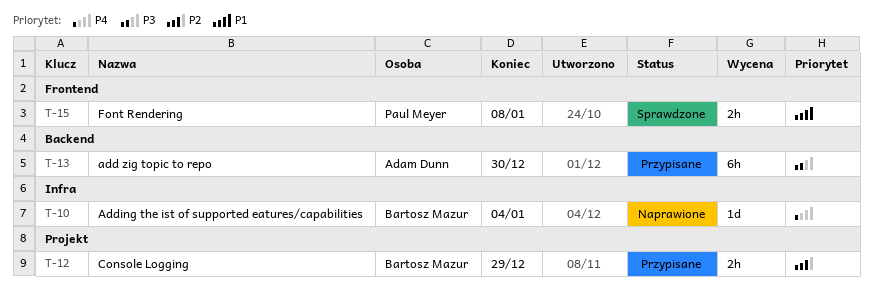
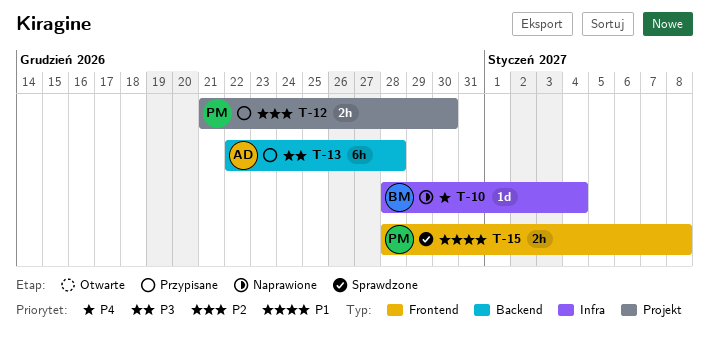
T-12, owner: Bartosz Mazur -> Paul Meyer
T-12, due: Dec 29 -> Dec 30
T-13, due: Dec 30 -> Dec 28

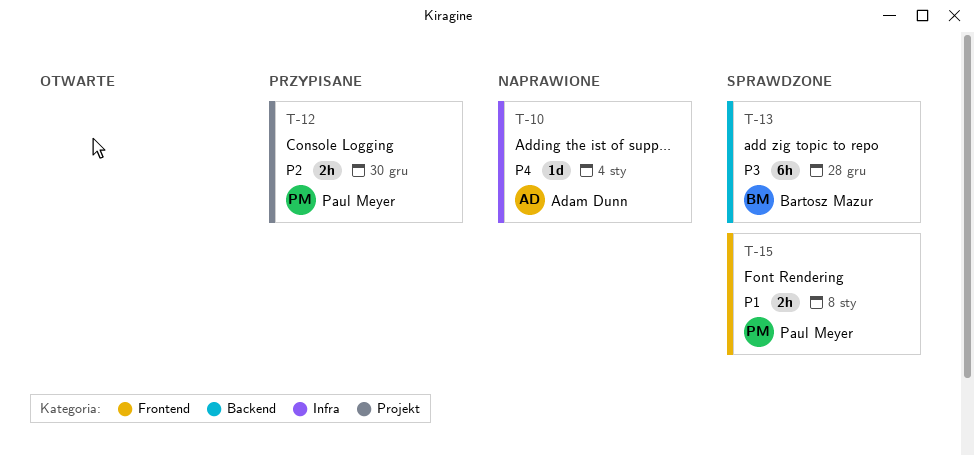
T-10, owner: Bartosz Mazur -> Adam Dunn
T-13, status: Przypisane -> Sprawdzone
T-13, owner: Adam Dunn -> Bartosz Mazur

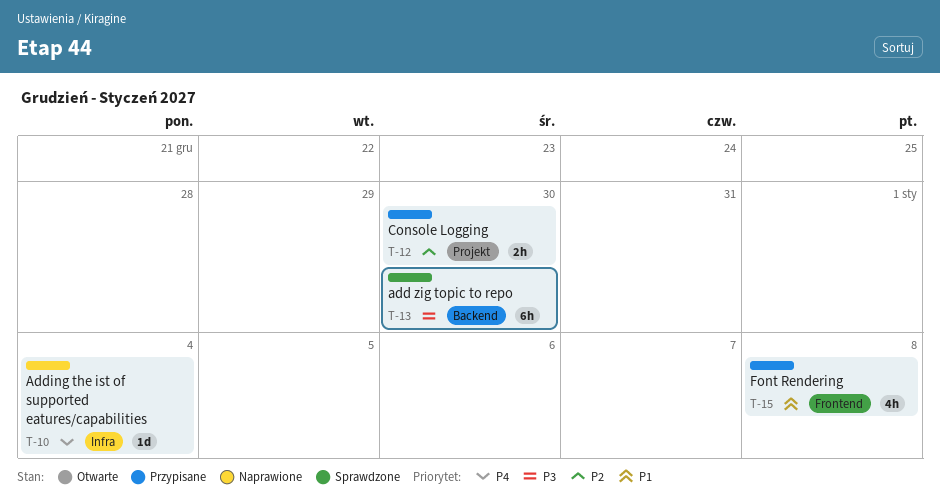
T-13, due: Dec 28 -> Dec 30
T-15, status: Sprawdzone -> Przypisane
T-15, estimate: 2h -> 4h

